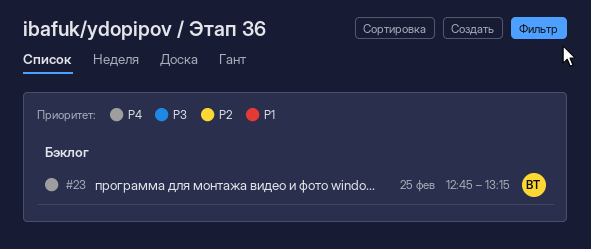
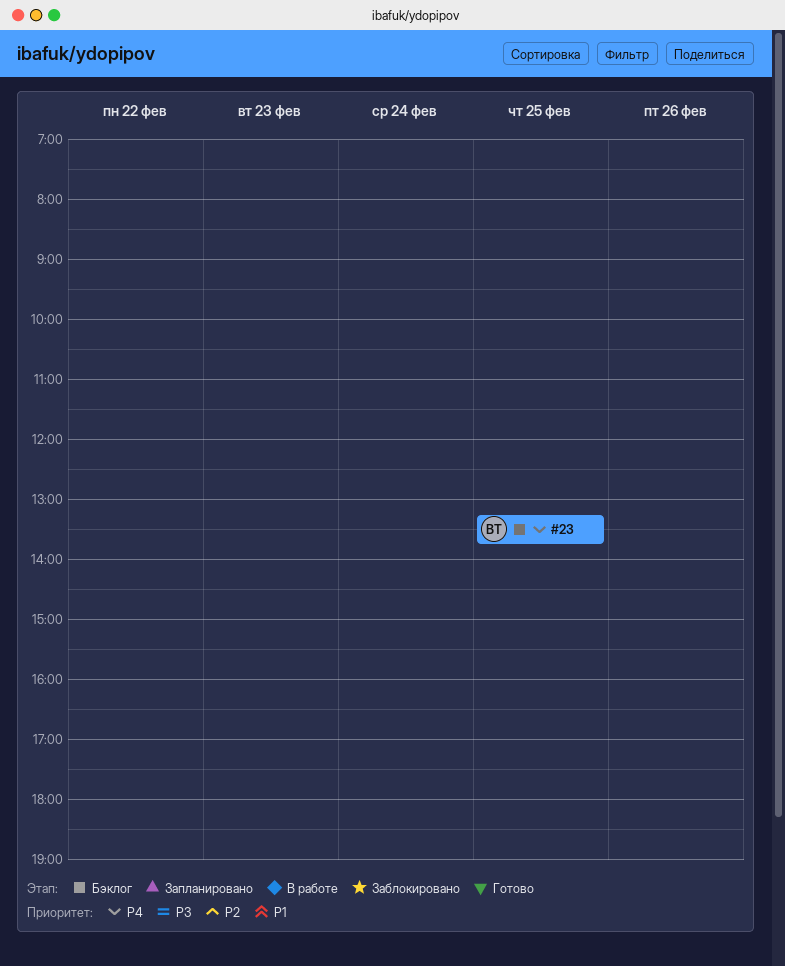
#23, begins: 12:45 -> 13:15
#23, ends: 13:15 -> 13:45

